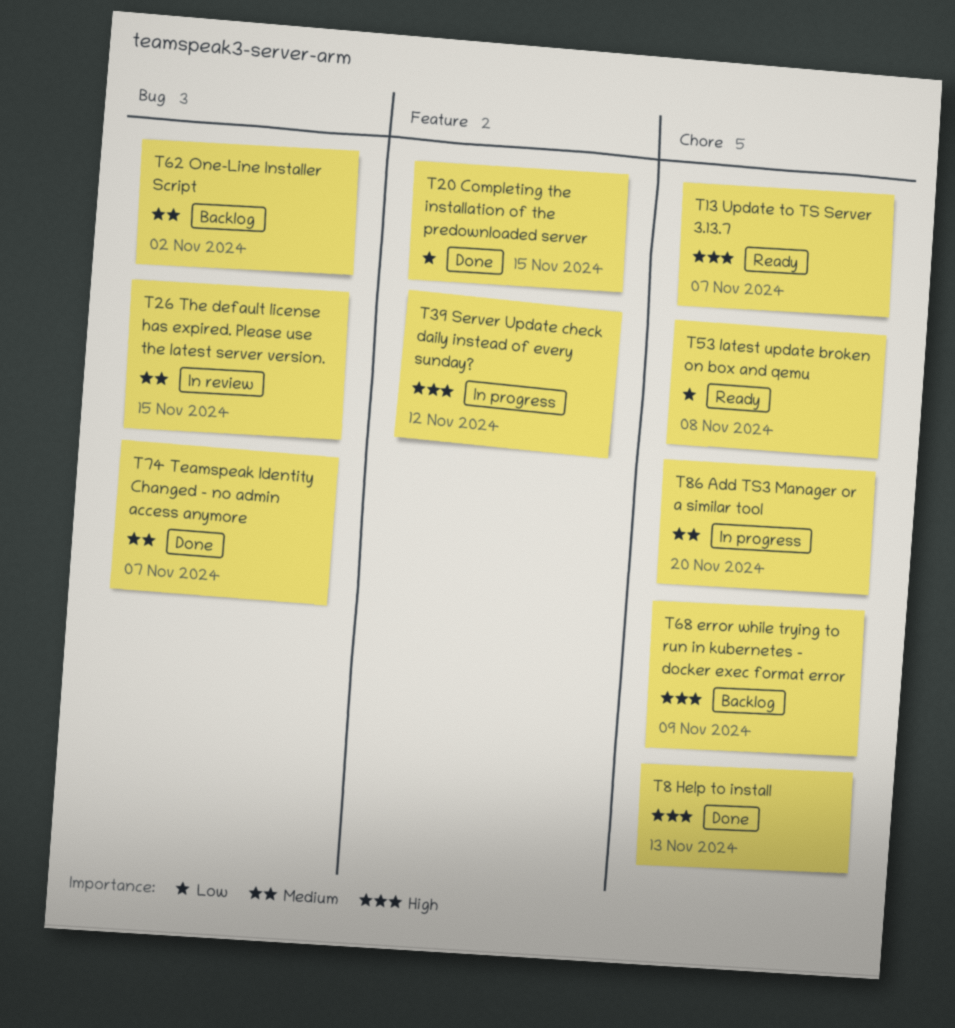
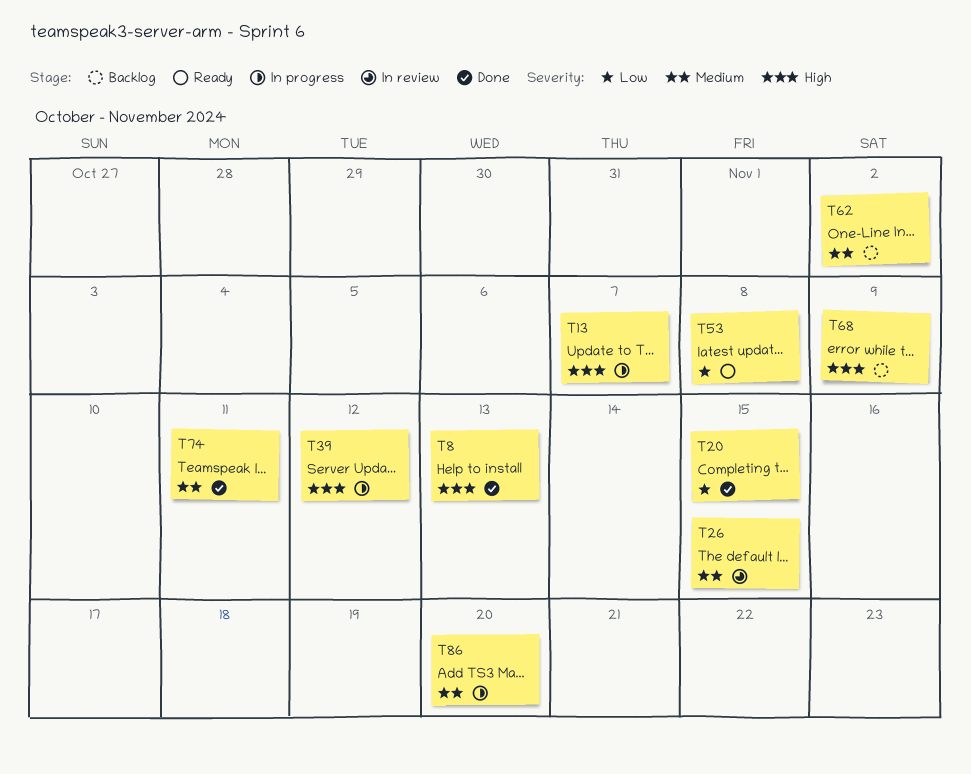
T13, status: Ready -> In progress
T74, due: Nov 7 -> Nov 11

